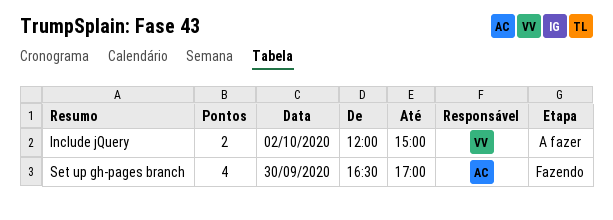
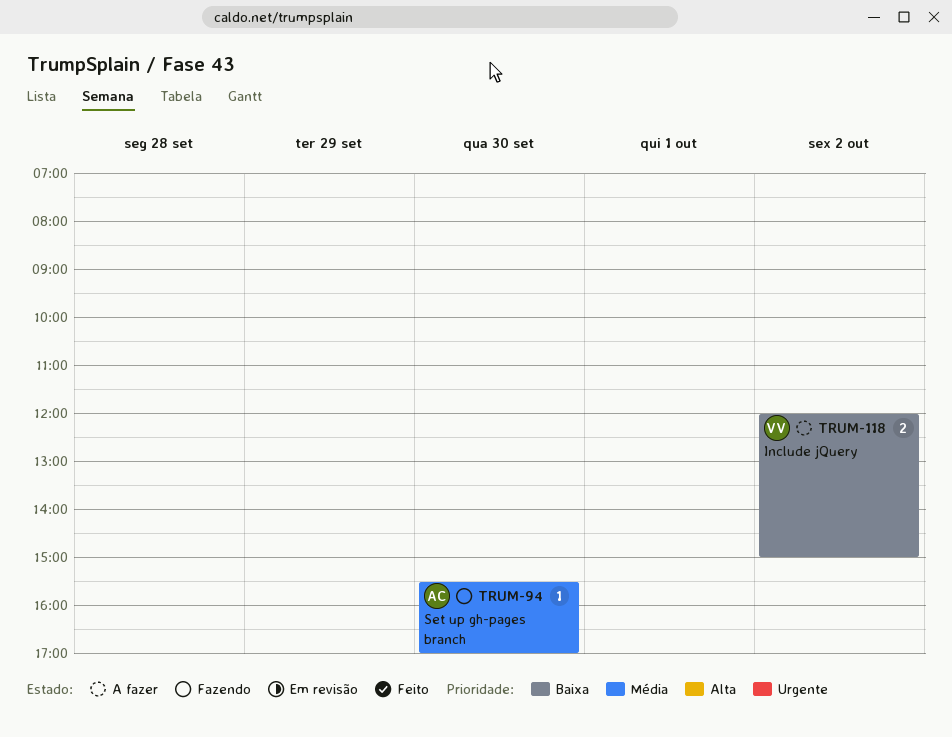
Set up gh-pages branch, estimate: 4 -> 1
Set up gh-pages branch, begins: 16:30 -> 15:30

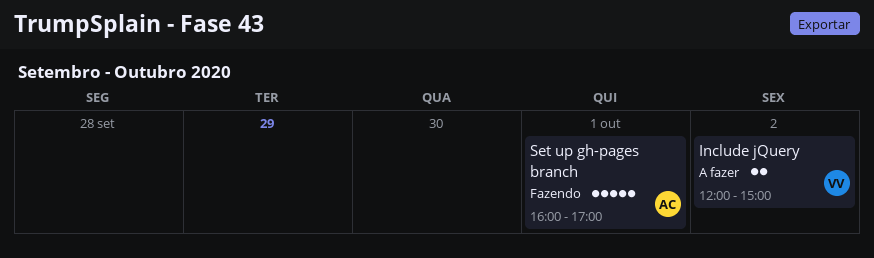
Set up gh-pages branch, estimate: 1 -> 5
Set up gh-pages branch, day: Sep 30 -> Oct 1
Set up gh-pages branch, begins: 15:30 -> 16:00

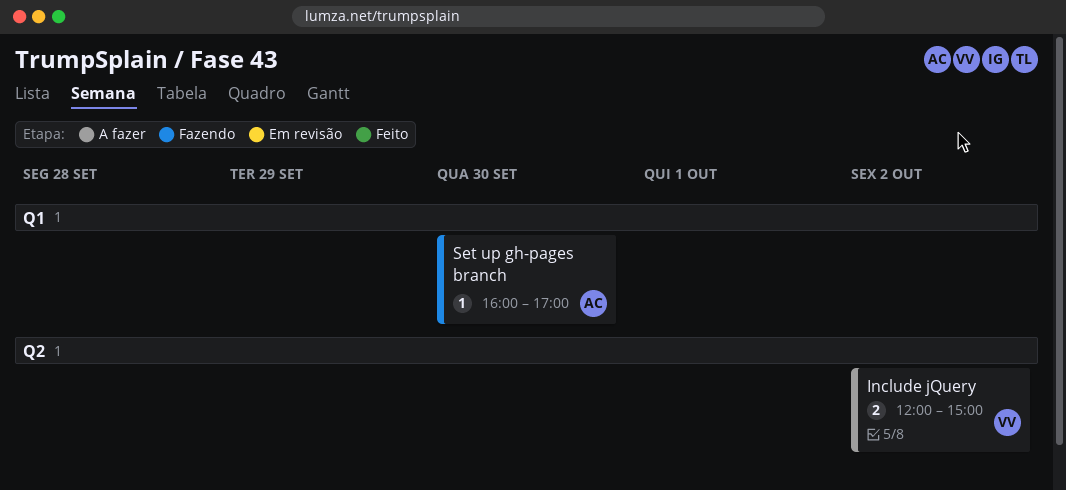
Set up gh-pages branch, estimate: 5 -> 1
Set up gh-pages branch, day: Oct 1 -> Sep 30

